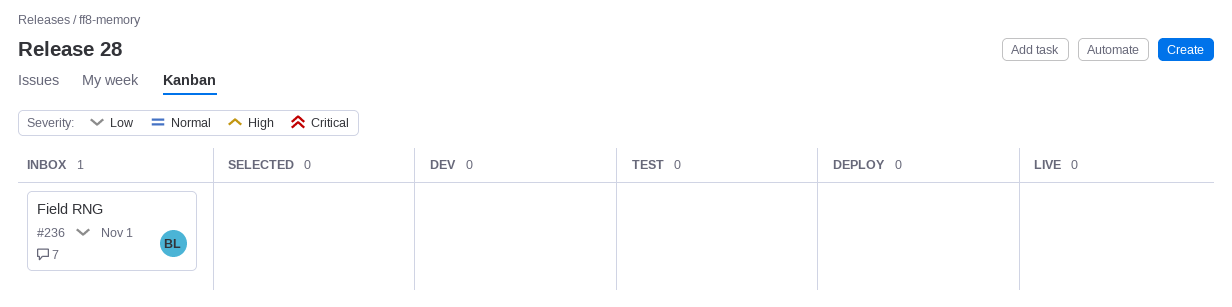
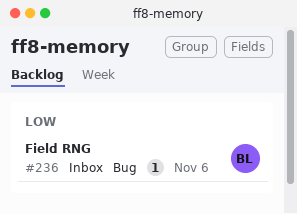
#236, due: Nov 1 -> Nov 6

